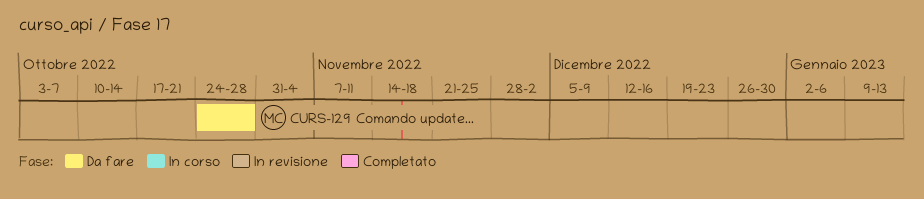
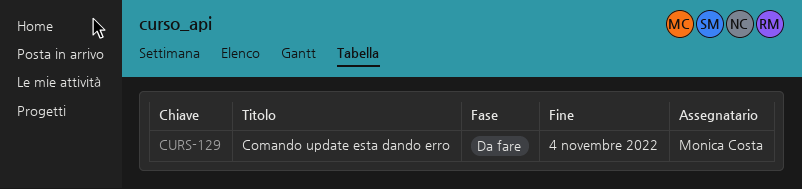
CURS-129, due: Oct 28 -> Nov 4

